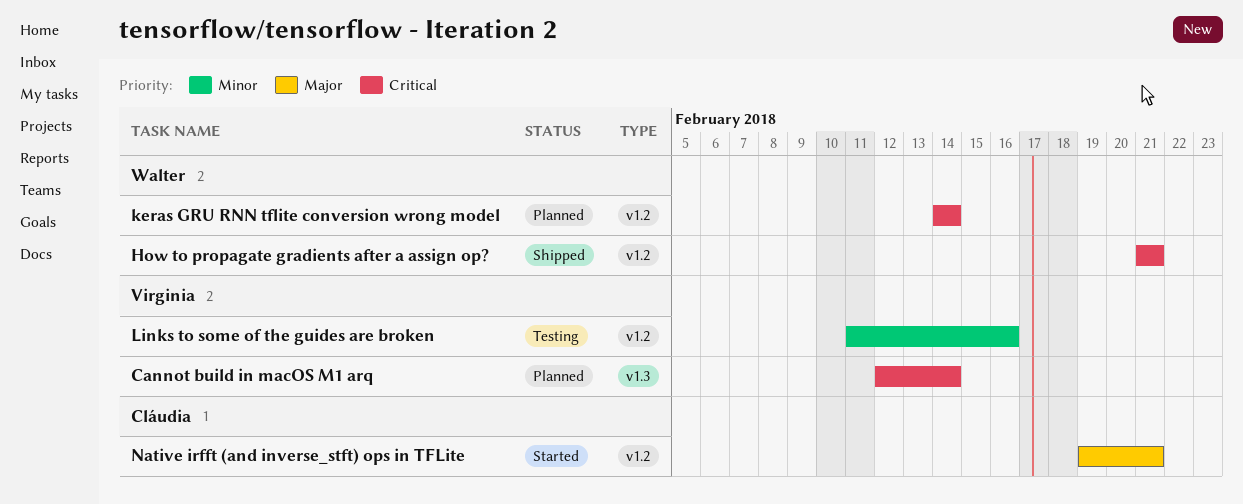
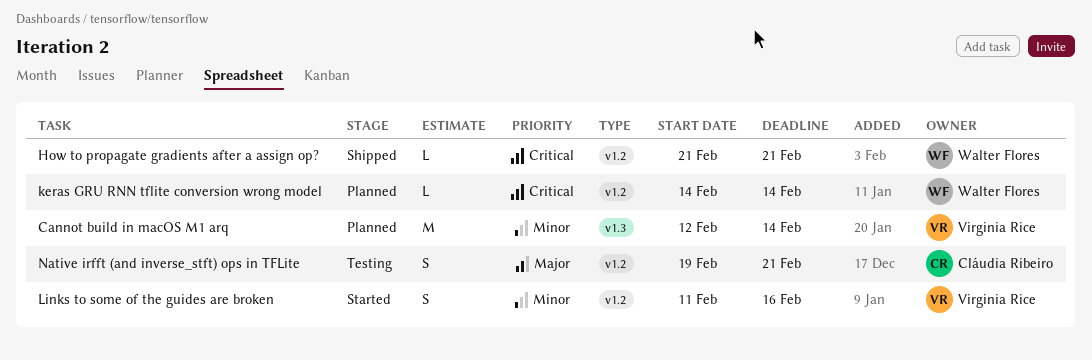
Cannot build in macOS M1 arq, priority: Critical -> Minor
Links to some of the guides are broken, status: Testing -> Started
Native irfft (and inverse_stft) ops in TFLite, status: Started -> Testing

